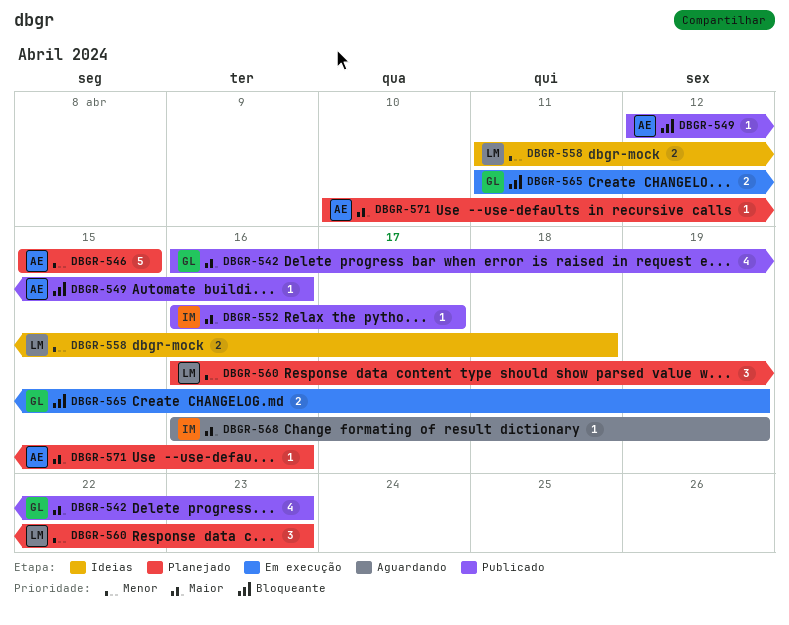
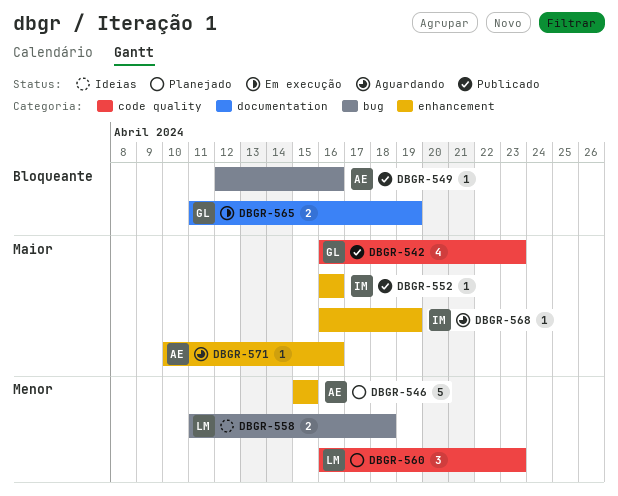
DBGR-552, due: Apr 17 -> Apr 16
DBGR-571, status: Planejado -> Aguardando

